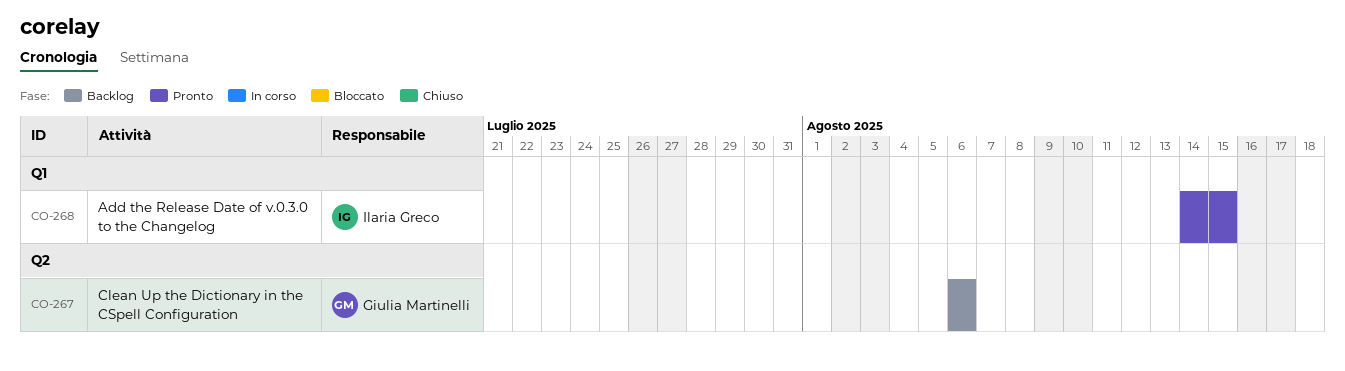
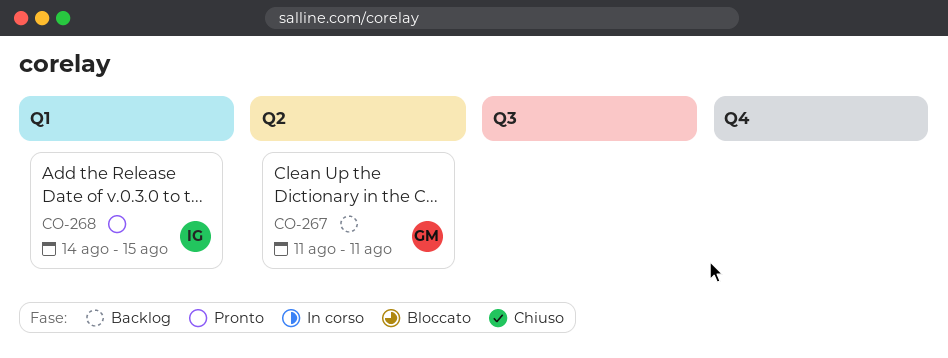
CO-267, start: Aug 6 -> Aug 11
CO-267, due: Aug 6 -> Aug 11

